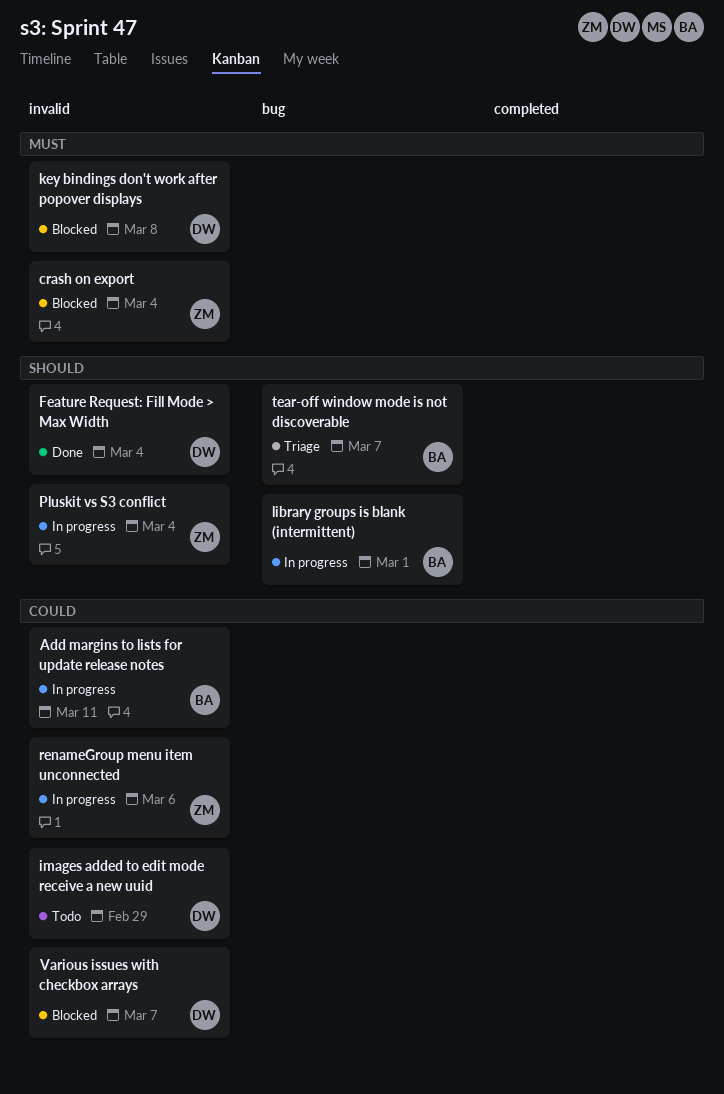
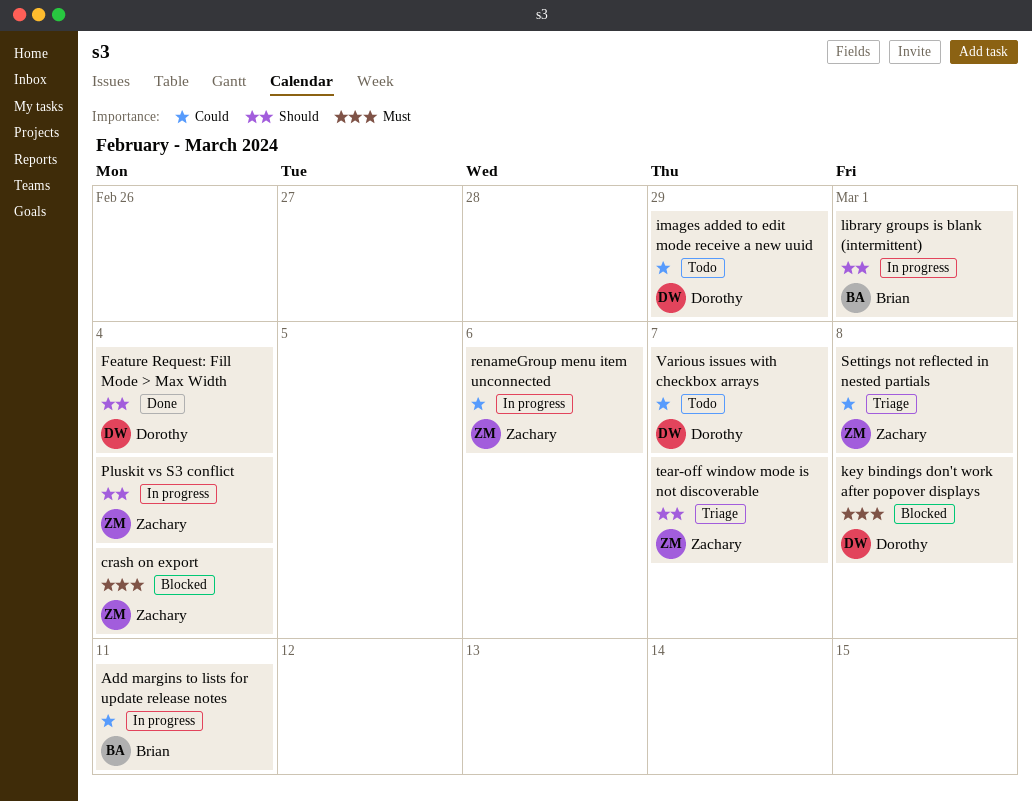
Settings not reflected in nested partials: none -> present
tear-off window mode is not discoverable, owner: Brian -> Zachary
Various issues with checkbox arrays, status: Blocked -> Todo

